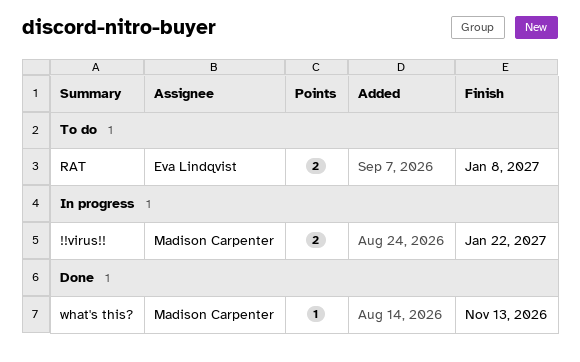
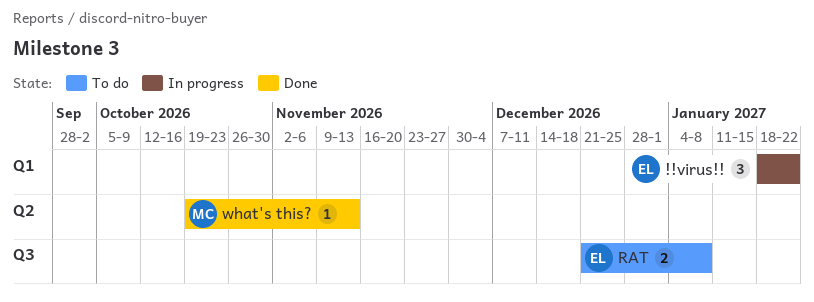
!!virus!!, owner: Madison Carpenter -> Eva Lindqvist
!!virus!!, estimate: 2 -> 3

